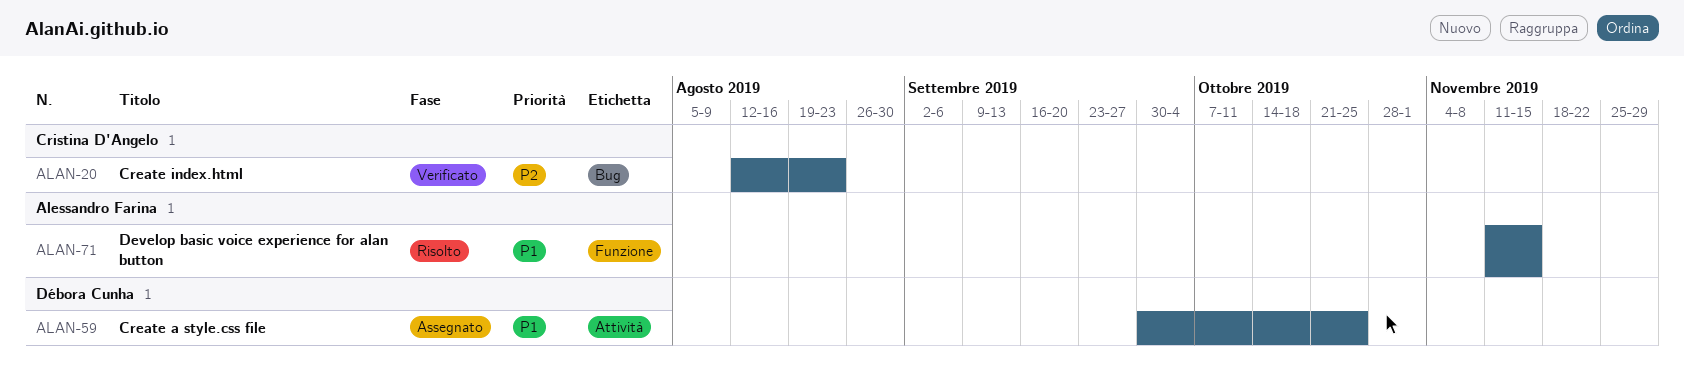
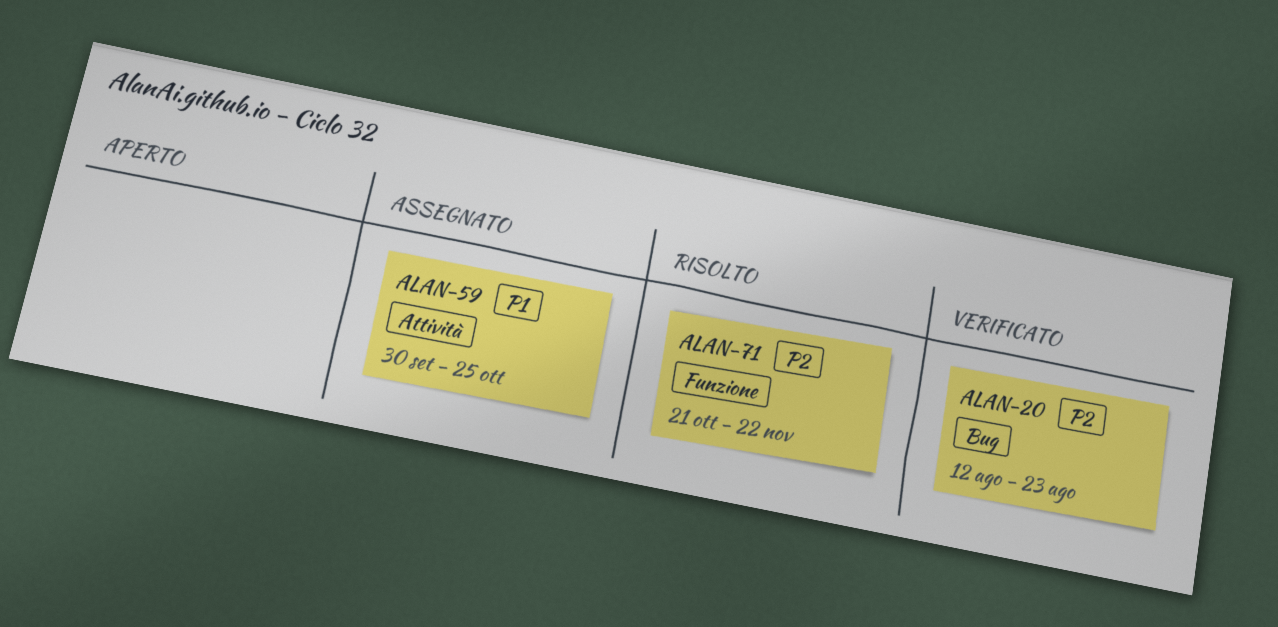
ALAN-71, priority: P1 -> P2
ALAN-71, start: Nov 11 -> Oct 21
ALAN-71, due: Nov 15 -> Nov 22

